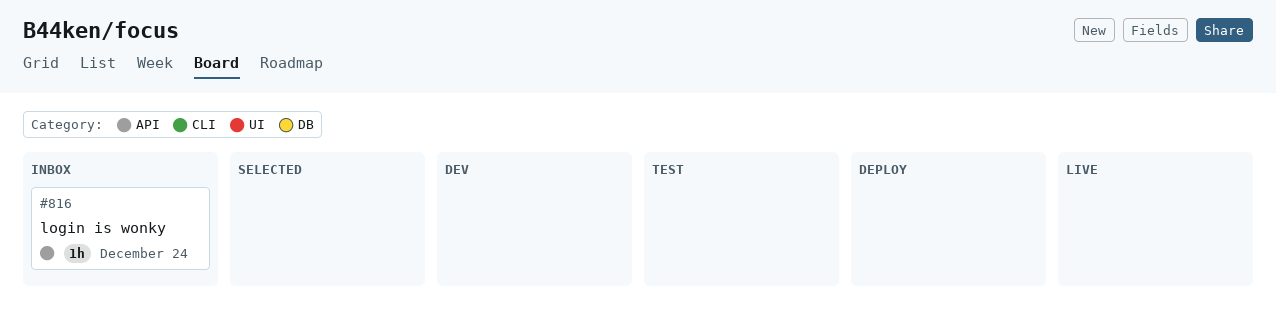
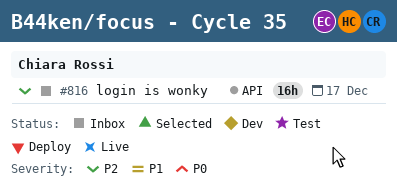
#816, estimate: 1h -> 16h
#816, due: Dec 24 -> Dec 17

